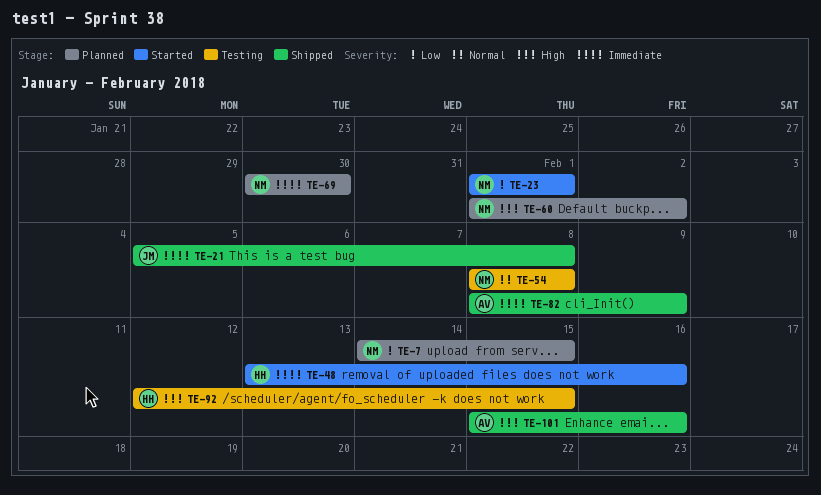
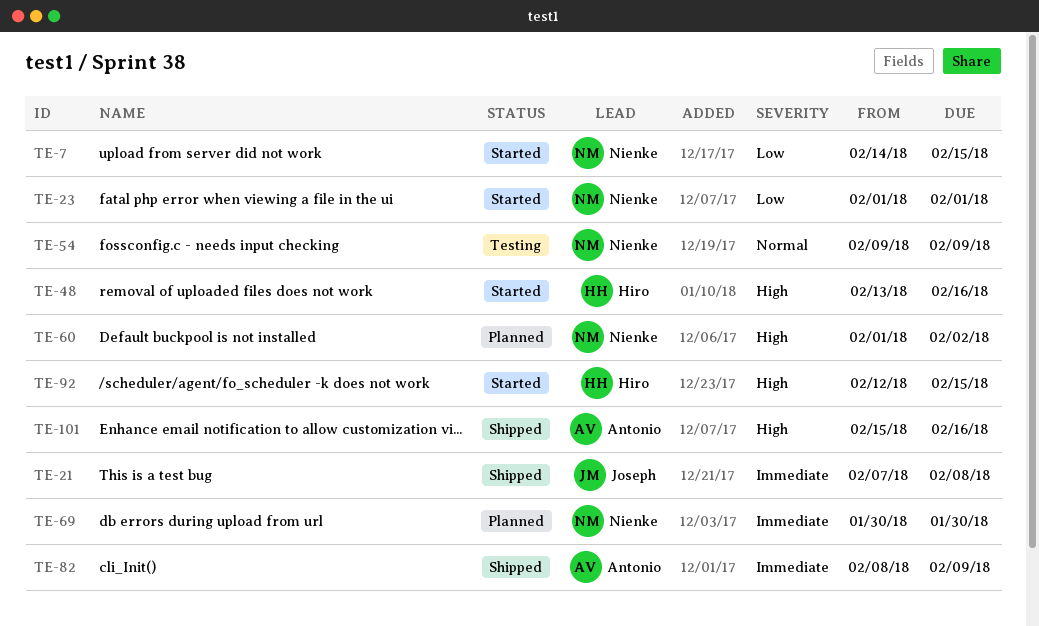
TE-7, status: Planned -> Started
TE-21, start: Feb 5 -> Feb 7
TE-48, priority: Immediate -> High
TE-54, start: Feb 8 -> Feb 9
TE-54, due: Feb 8 -> Feb 9
TE-92, status: Testing -> Started

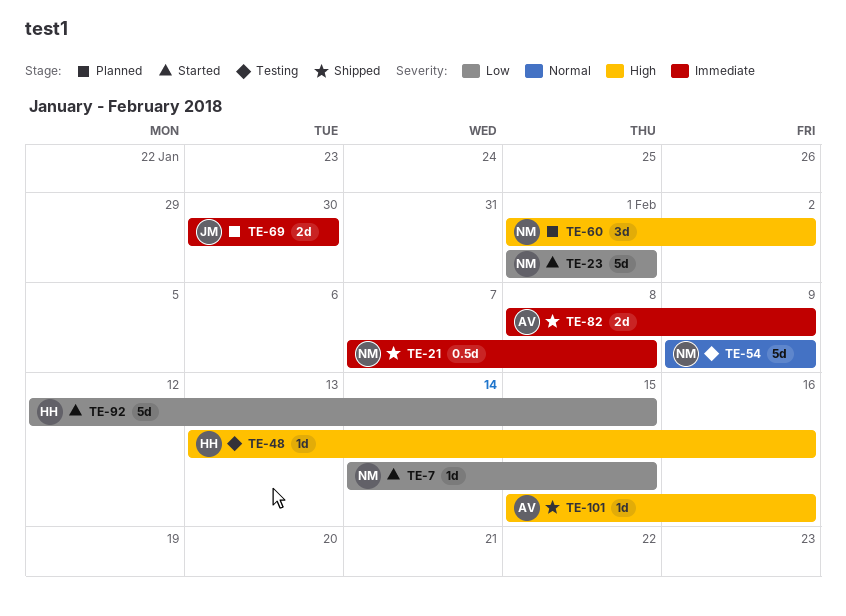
TE-21, owner: Joseph -> Nienke
TE-48, status: Started -> Testing
TE-69, owner: Nienke -> Joseph
TE-92, priority: High -> Low

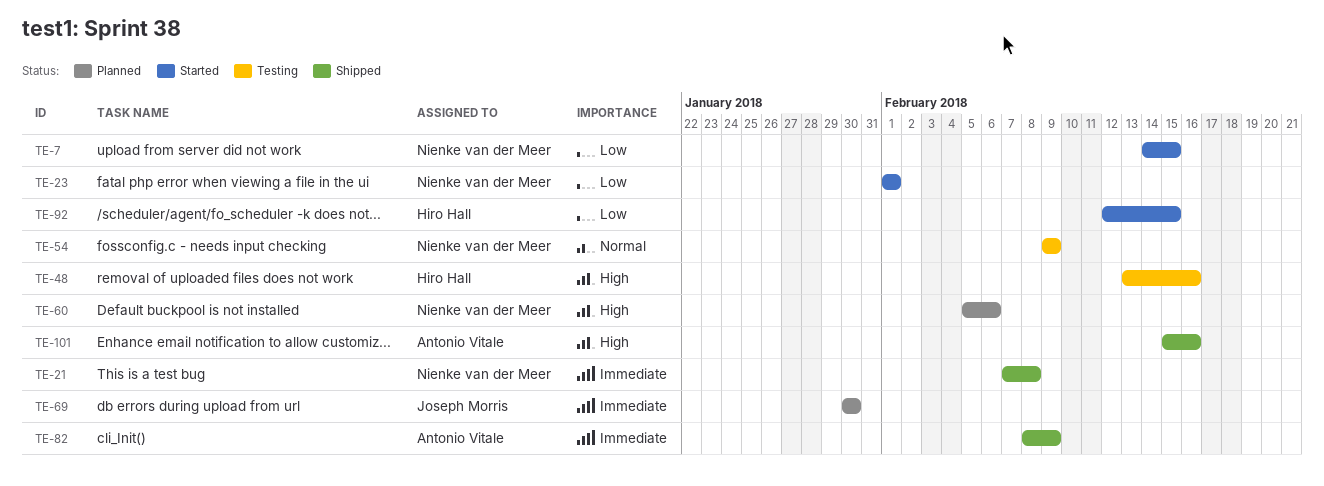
TE-60, start: Feb 1 -> Feb 5
TE-60, due: Feb 2 -> Feb 6

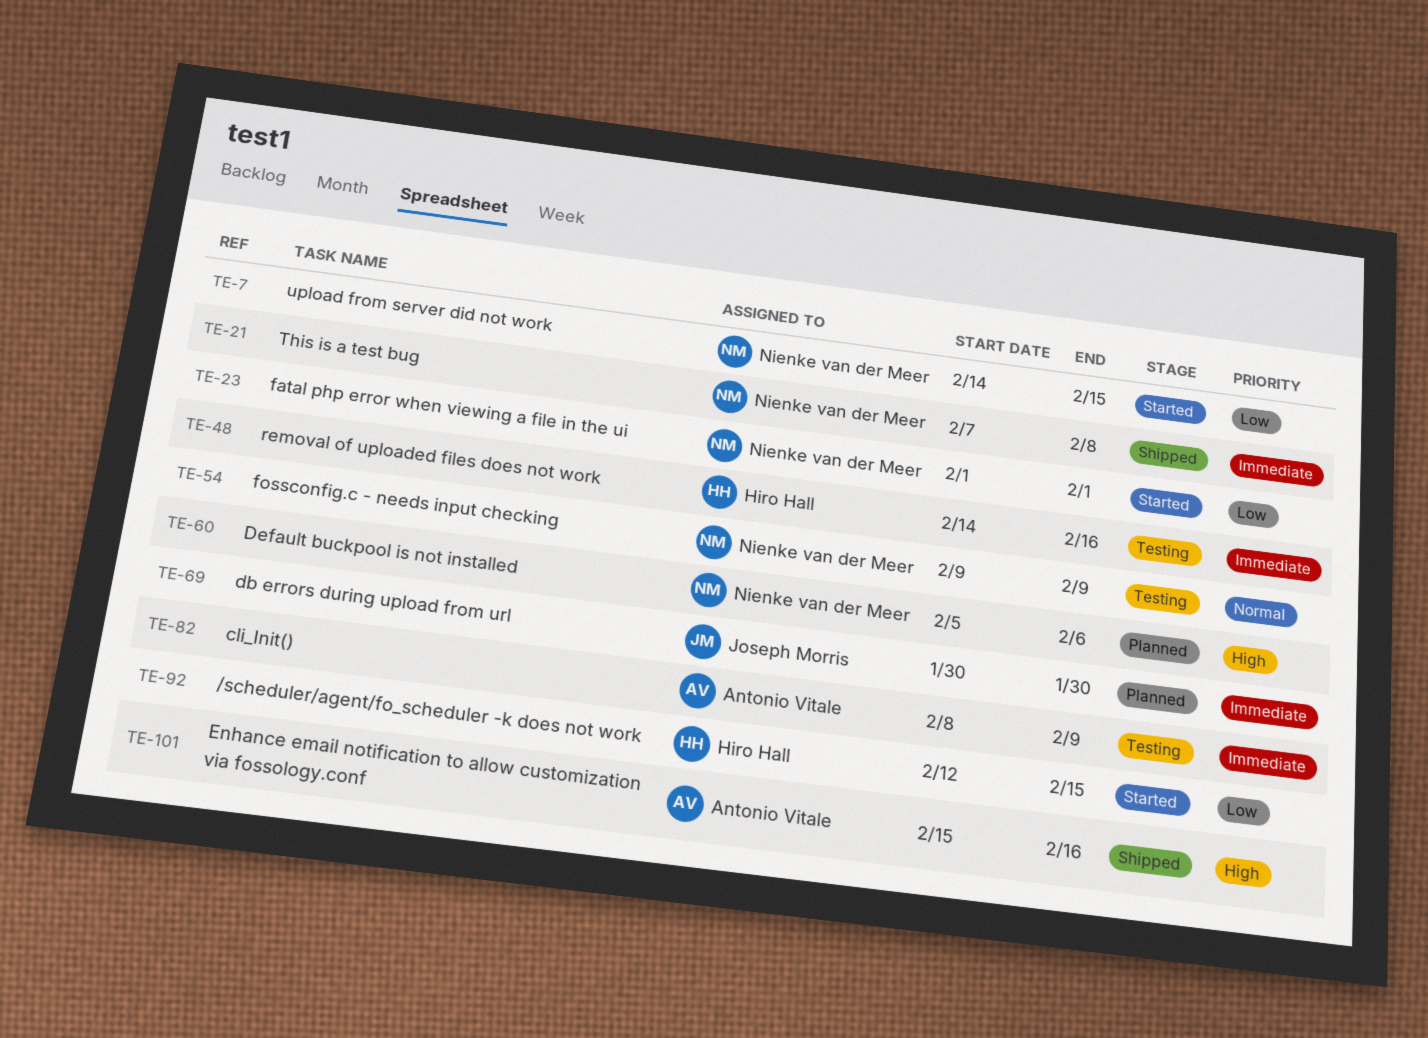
TE-48, priority: High -> Immediate
TE-48, start: Feb 13 -> Feb 14
TE-82, status: Shipped -> Testing

